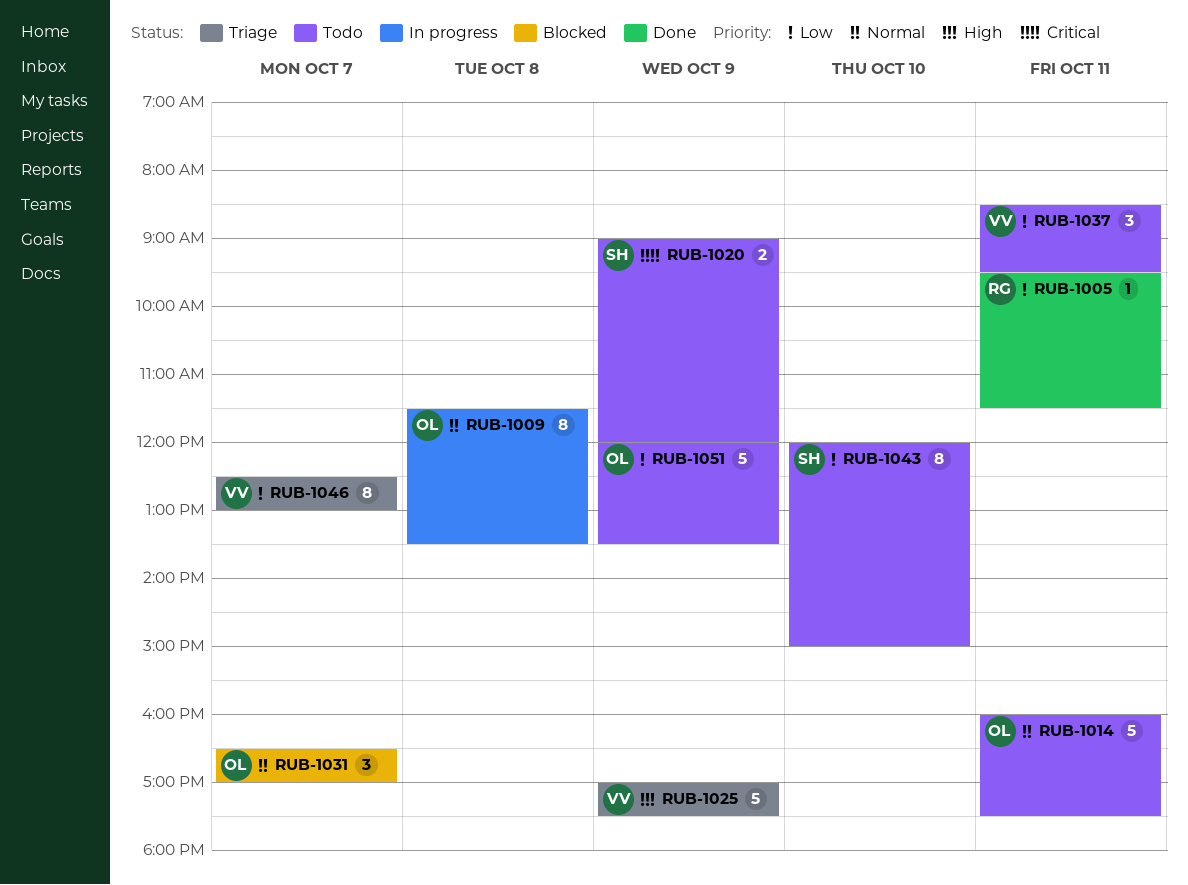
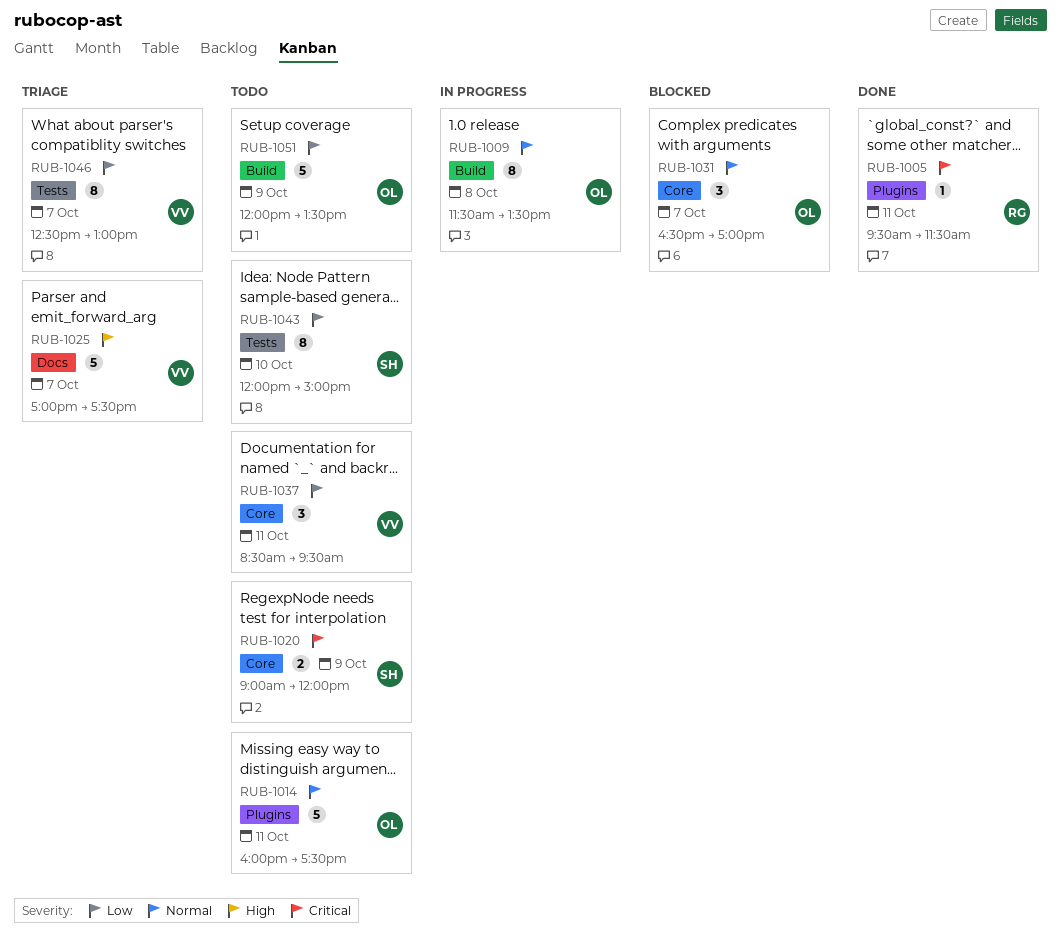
RUB-1005, priority: Low -> Critical
RUB-1025, day: Oct 9 -> Oct 7

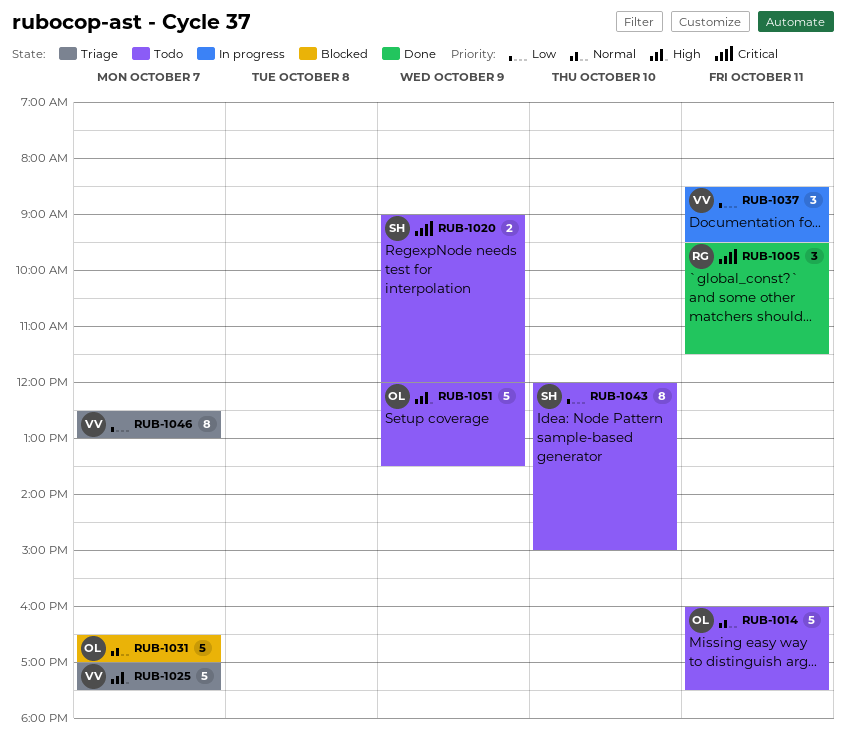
RUB-1005, estimate: 1 -> 3
RUB-1009: present -> none
RUB-1031, estimate: 3 -> 5
RUB-1037, status: Todo -> In progress
RUB-1051, priority: Low -> High

